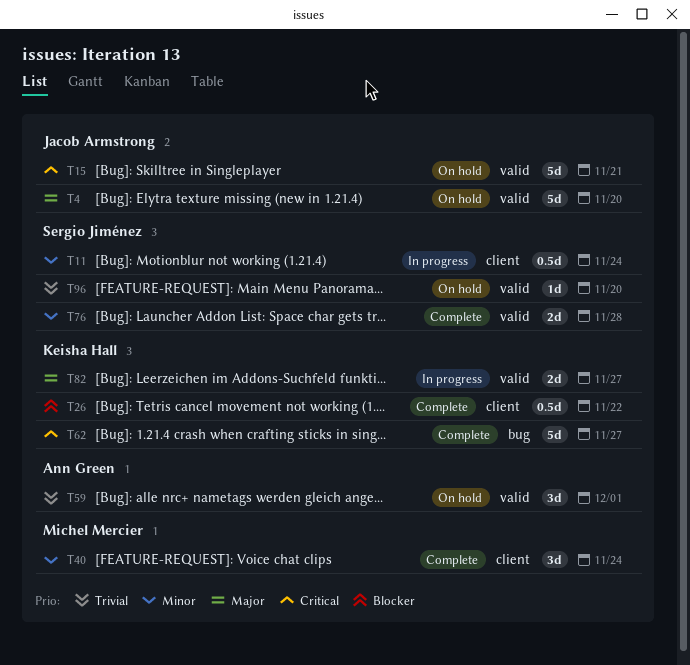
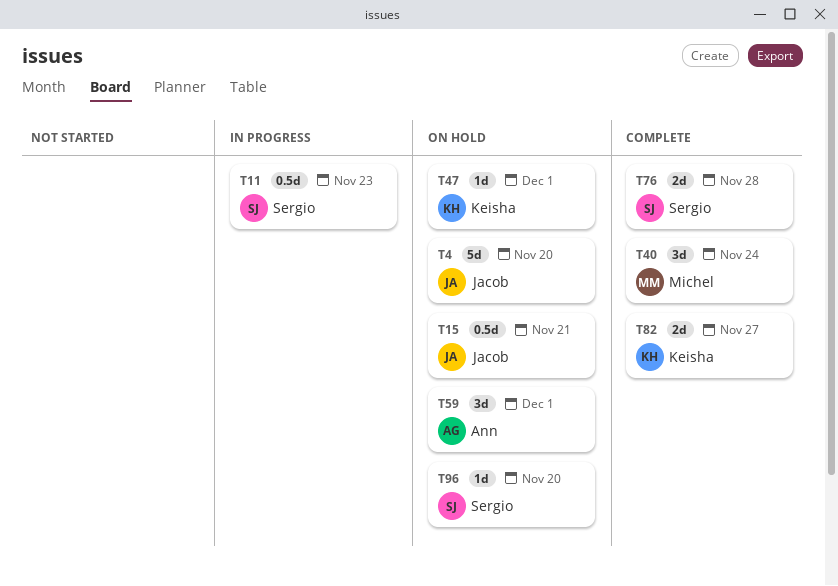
T11, due: Nov 24 -> Nov 23
T15, estimate: 5d -> 0.5d
T26: present -> none
T47: none -> present
T62: present -> none
T82, status: In progress -> Complete

